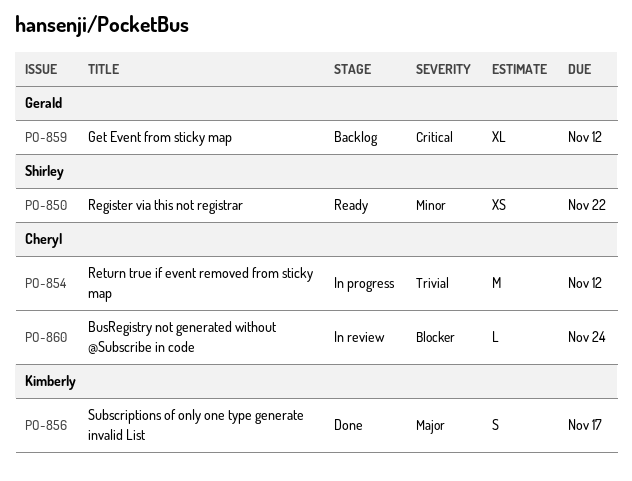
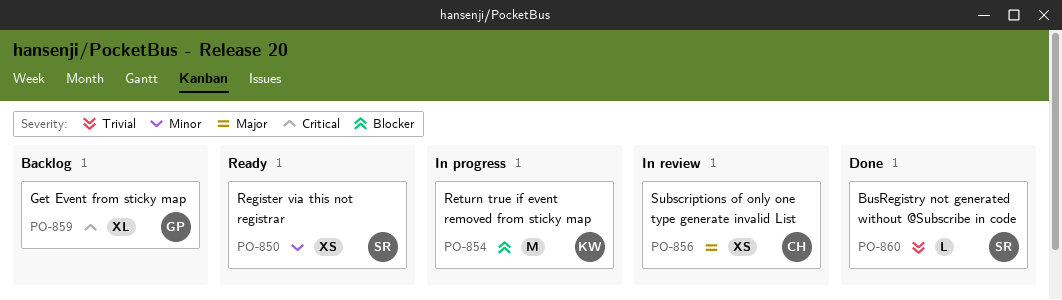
PO-854, owner: Cheryl -> Kimberly
PO-854, priority: Trivial -> Blocker
PO-856, status: Done -> In review
PO-856, owner: Kimberly -> Cheryl
PO-856, estimate: S -> XS
PO-860, status: In review -> Done
PO-860, owner: Cheryl -> Shirley
PO-860, priority: Blocker -> Trivial

